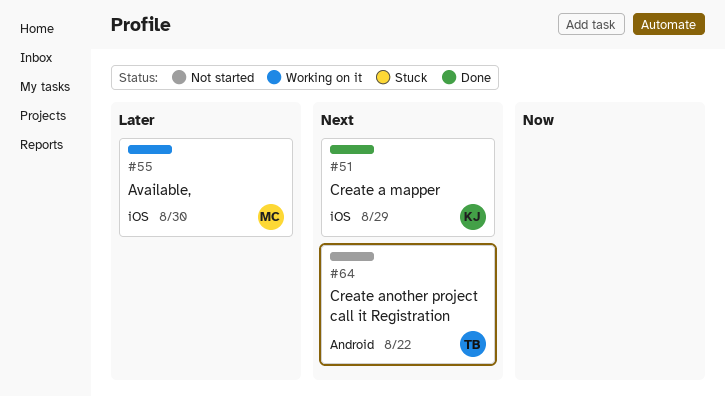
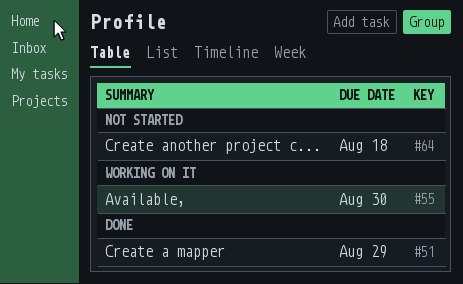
#64, due: Aug 22 -> Aug 18

